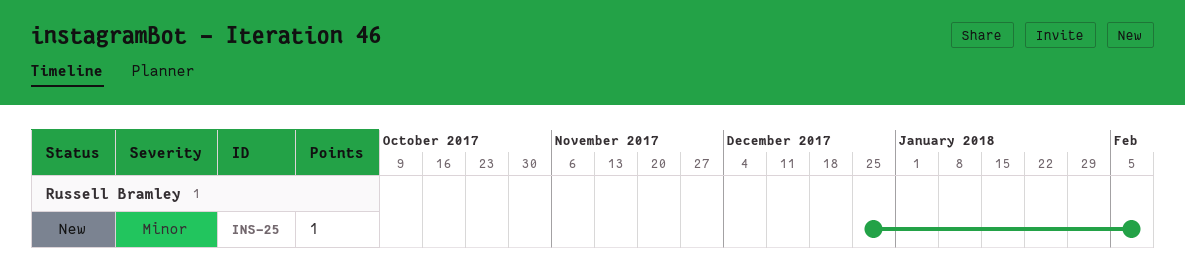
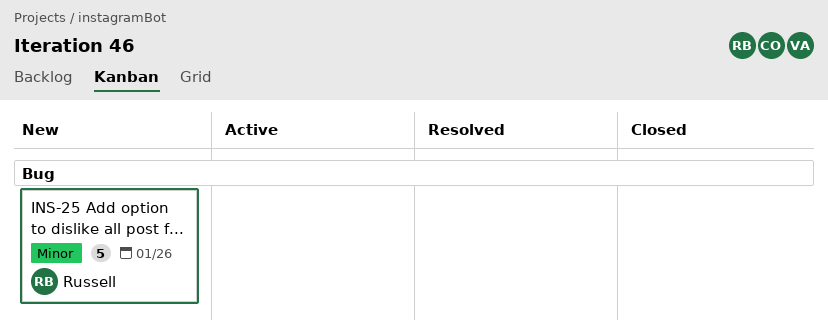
INS-25, estimate: 1 -> 5
INS-25, due: Feb 9 -> Jan 26

